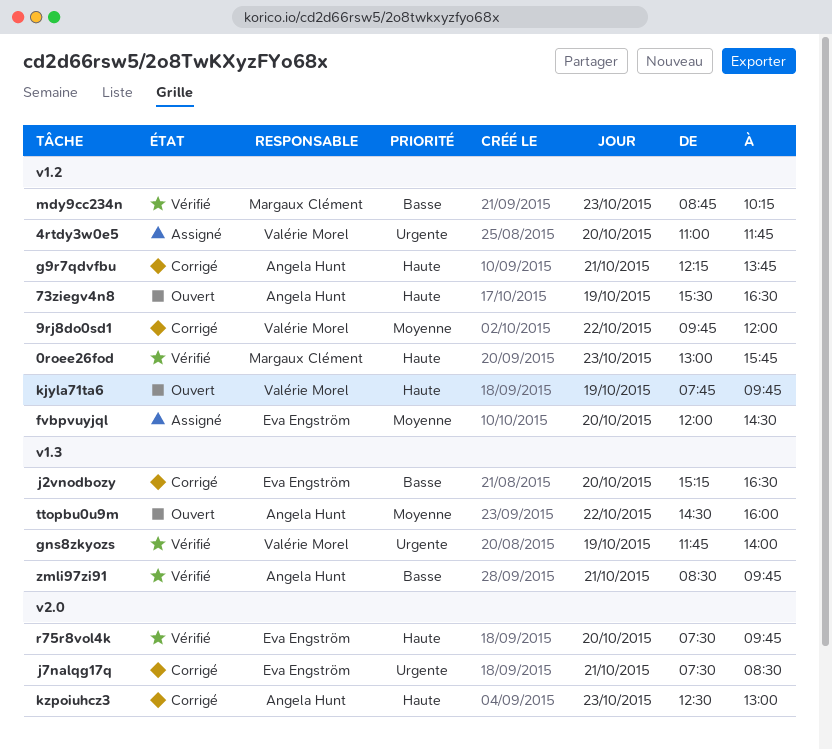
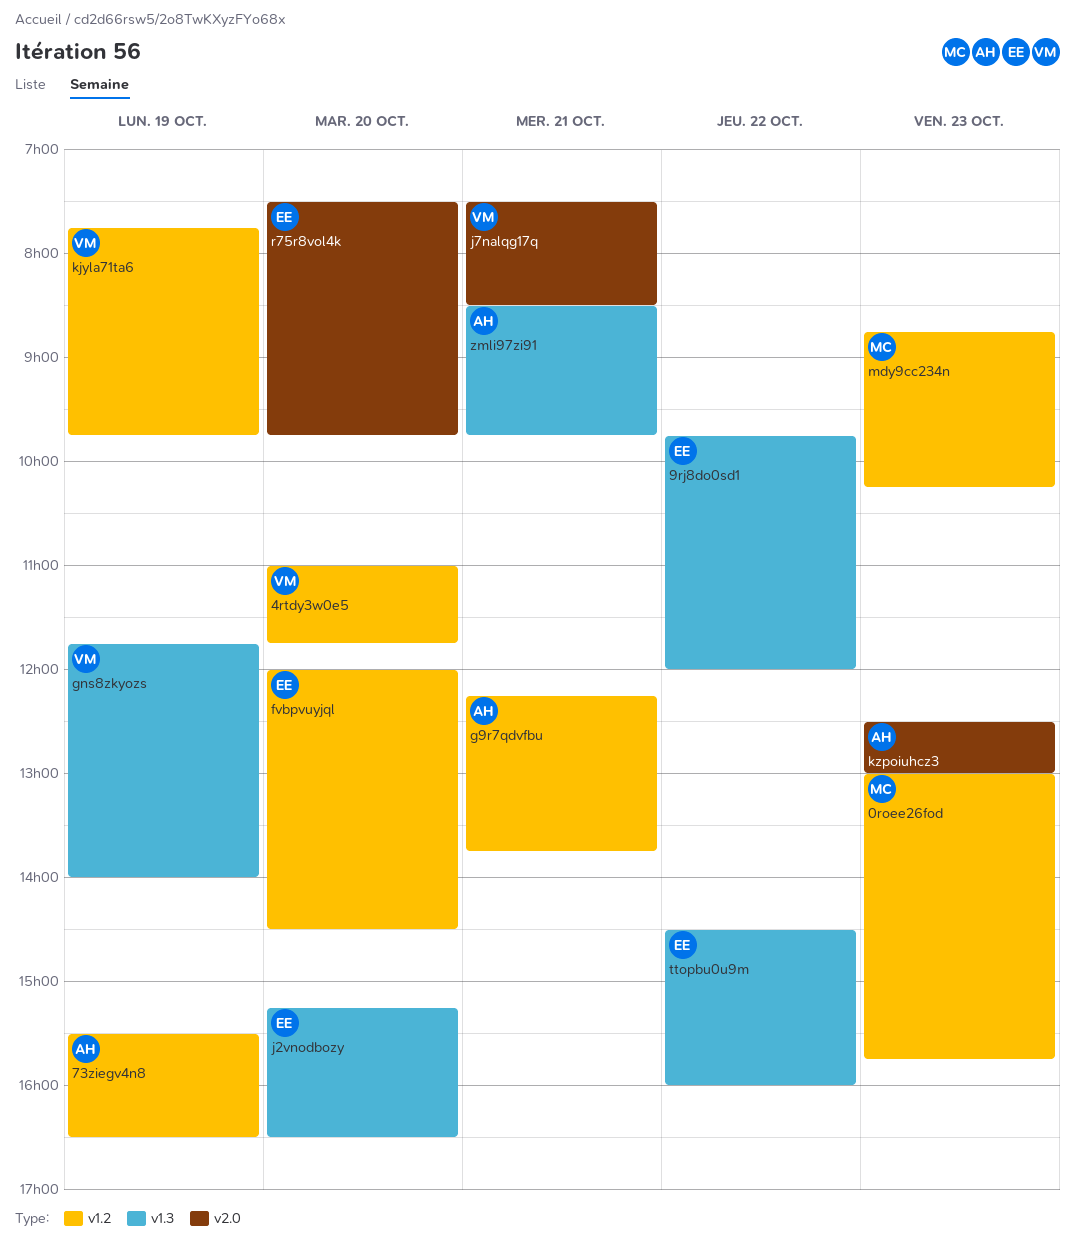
9rj8do0sd1, owner: Valérie Morel -> Eva Engström
9rj8do0sd1, label: v1.2 -> v1.3
j7nalqg17q, owner: Eva Engström -> Valérie Morel
ttopbu0u9m, owner: Angela Hunt -> Eva Engström

